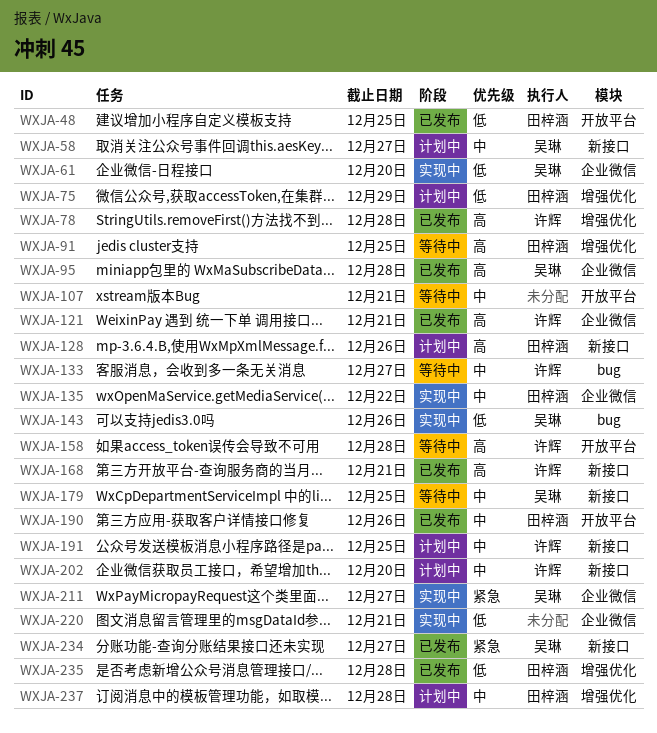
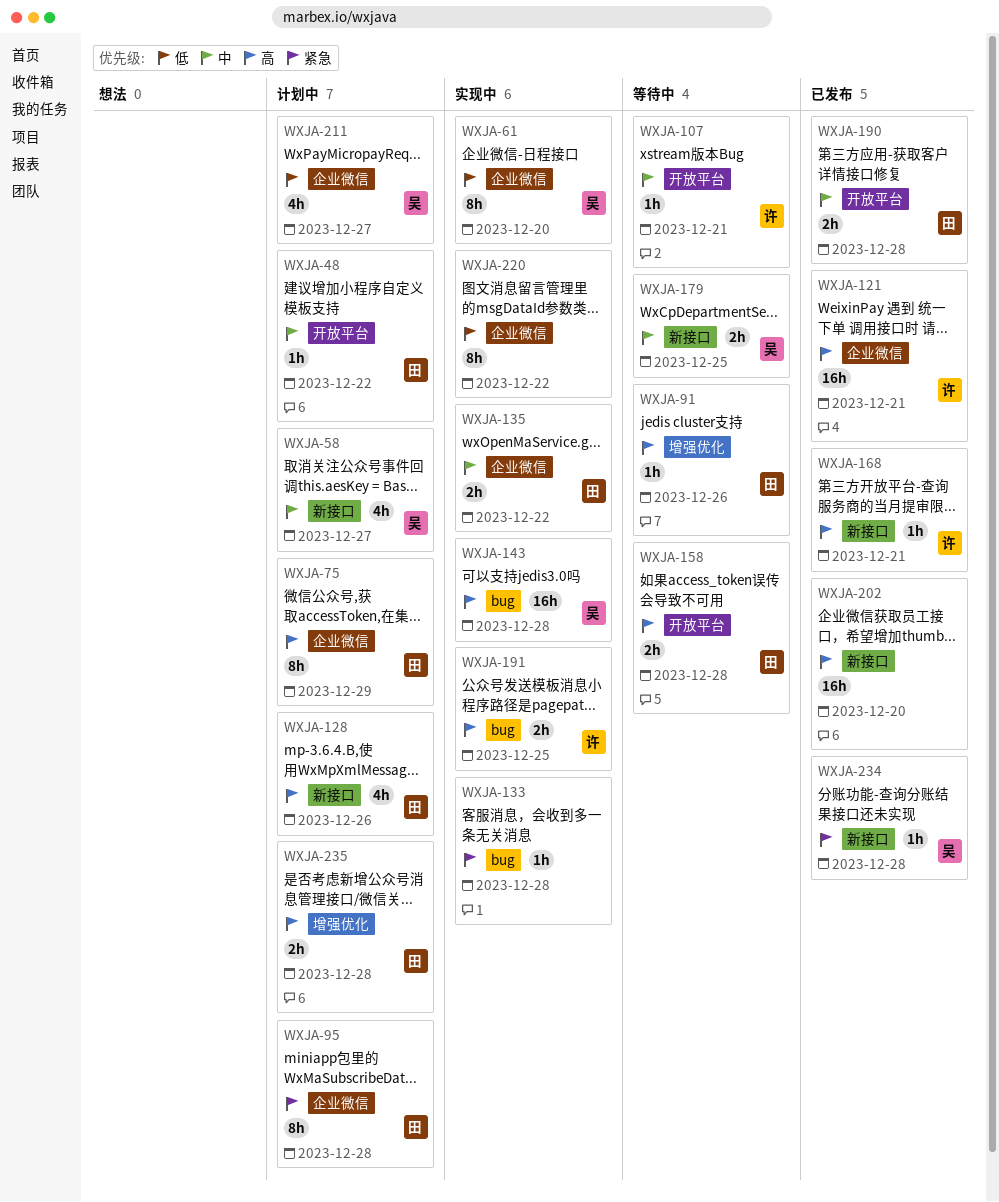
WXJA-48, status: 已发布 -> 计划中
WXJA-48, priority: 低 -> 中
WXJA-48, due: Dec 25 -> Dec 22
WXJA-75, priority: 低 -> 高
WXJA-75, label: 增强优化 -> 企业微信
WXJA-78: present -> none
WXJA-91, due: Dec 25 -> Dec 26
WXJA-95, status: 已发布 -> 计划中
WXJA-95, owner: 吴琳 -> 田梓涵
WXJA-95, priority: 高 -> 紧急
WXJA-107, owner: none -> 许辉
WXJA-133, status: 等待中 -> 实现中
WXJA-133, owner: 许辉 -> none
WXJA-133, priority: 中 -> 紧急
WXJA-133, due: Dec 27 -> Dec 28
WXJA-143, priority: 低 -> 高
WXJA-143, due: Dec 26 -> Dec 28
WXJA-158, owner: 许辉 -> 田梓涵
WXJA-190, due: Dec 26 -> Dec 28
WXJA-191, status: 计划中 -> 实现中
WXJA-191, priority: 中 -> 高
WXJA-191, label: 新接口 -> bug
WXJA-202, status: 计划中 -> 已发布
WXJA-202, owner: 许辉 -> none
WXJA-202, priority: 中 -> 高
WXJA-211, status: 实现中 -> 计划中
WXJA-211, priority: 紧急 -> 低
WXJA-220, due: Dec 21 -> Dec 22
WXJA-234, due: Dec 27 -> Dec 28
WXJA-235, status: 已发布 -> 计划中
WXJA-235, priority: 低 -> 高
WXJA-237: present -> none

